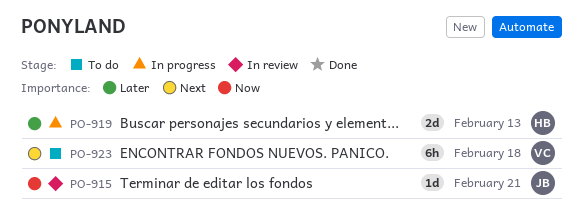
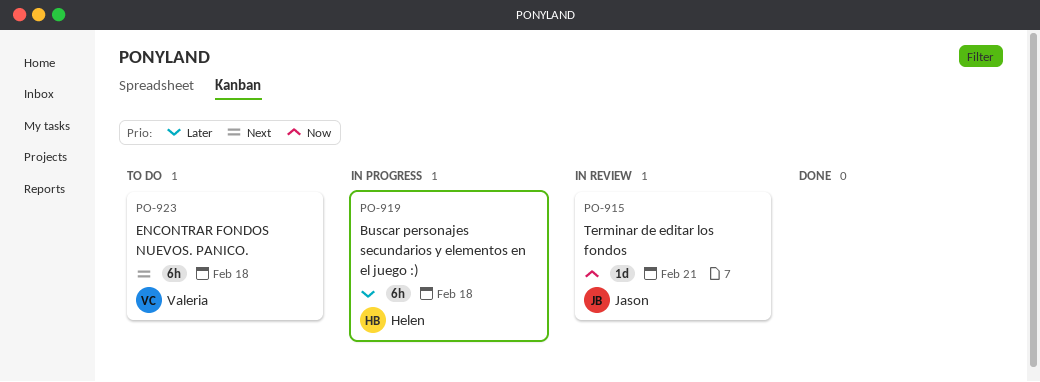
PO-919, estimate: 2d -> 6h
PO-919, due: Feb 13 -> Feb 18

